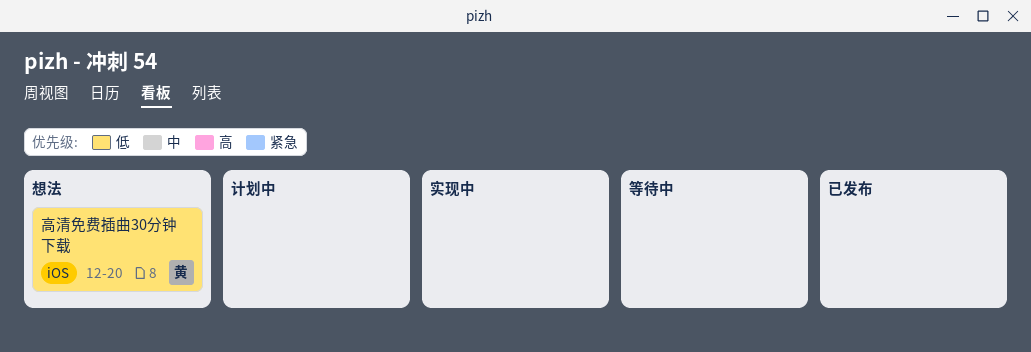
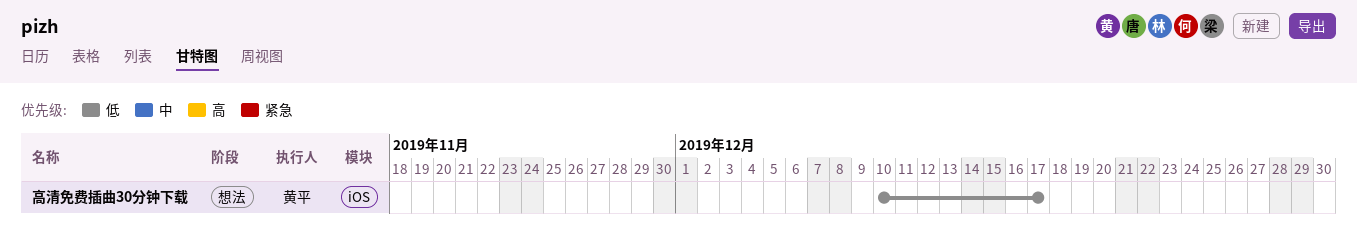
高清免费插曲30分钟下载, due: Dec 20 -> Dec 17

